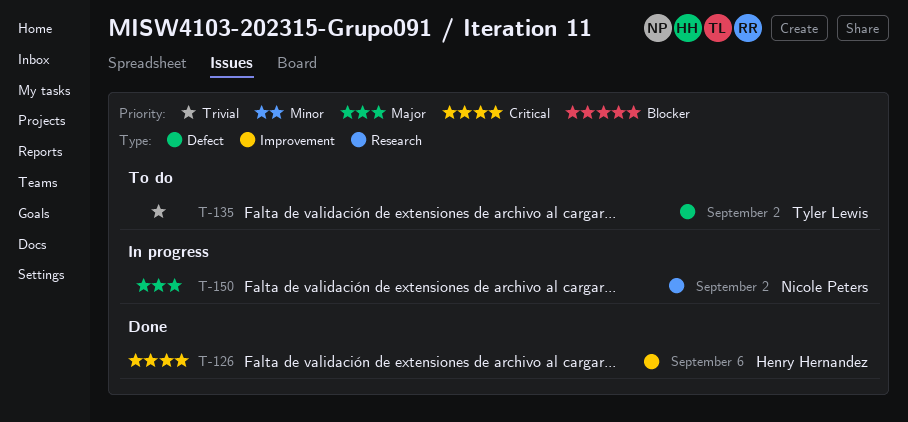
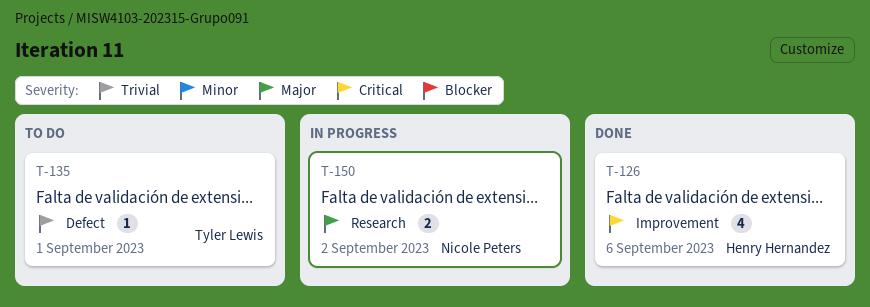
T-135, due: Sep 2 -> Sep 1

